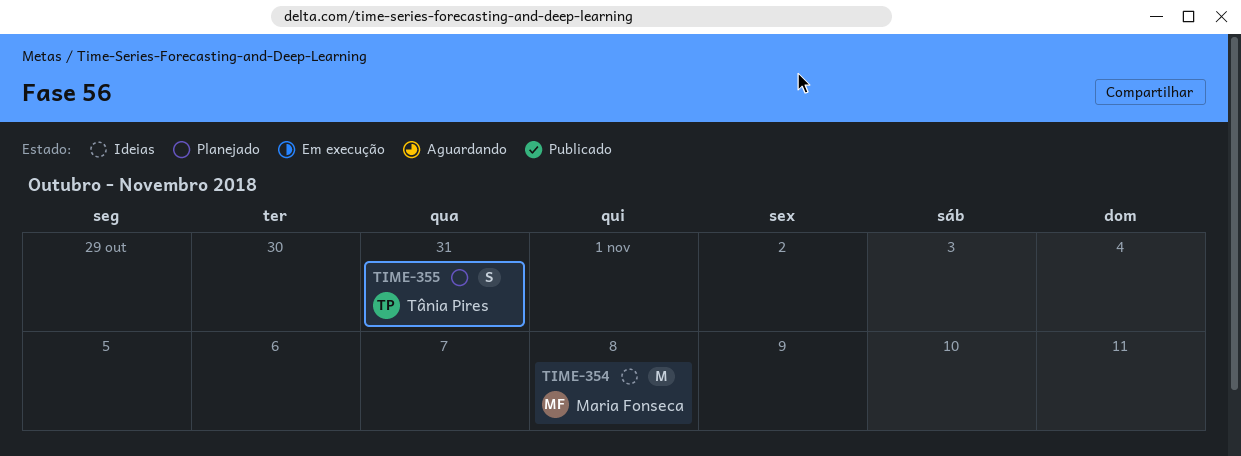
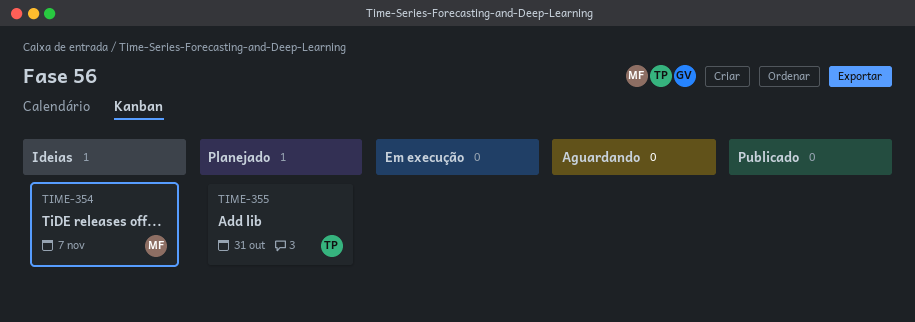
TIME-354, due: Nov 8 -> Nov 7

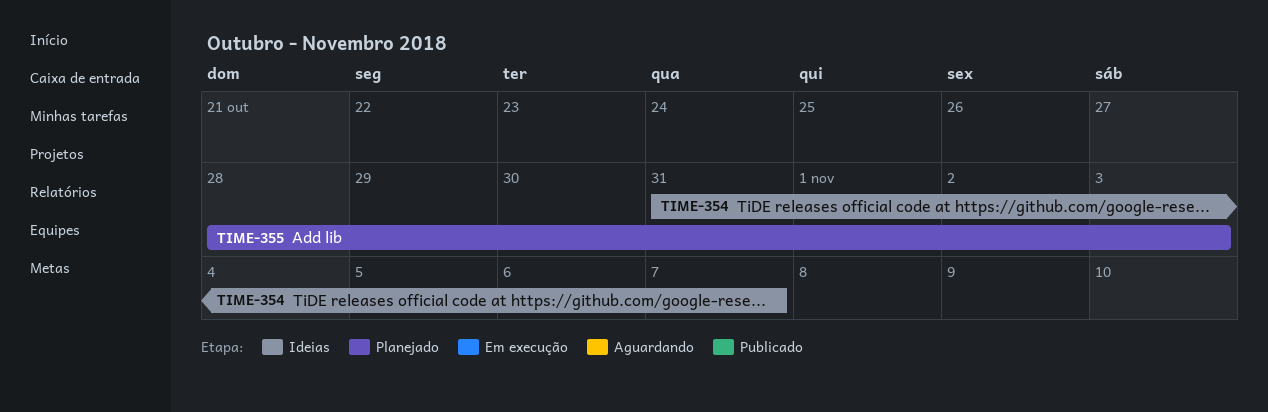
TIME-355, due: Oct 31 -> Nov 3

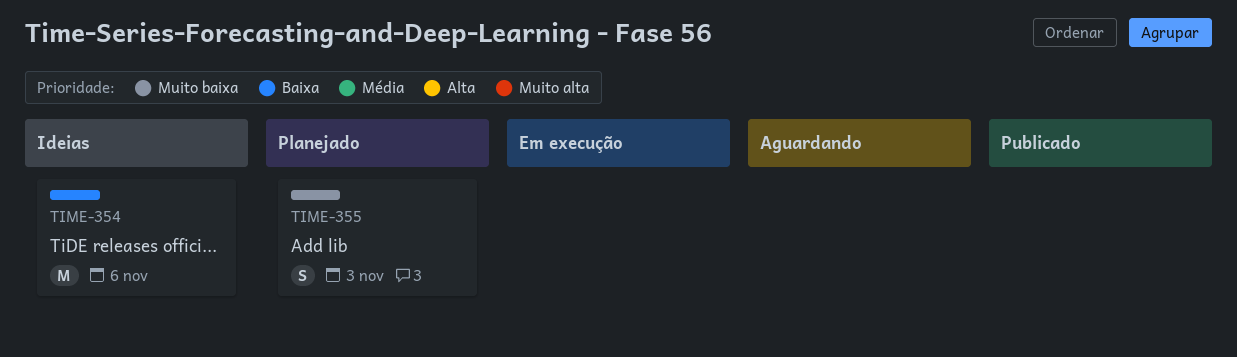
TIME-354, due: Nov 7 -> Nov 6

